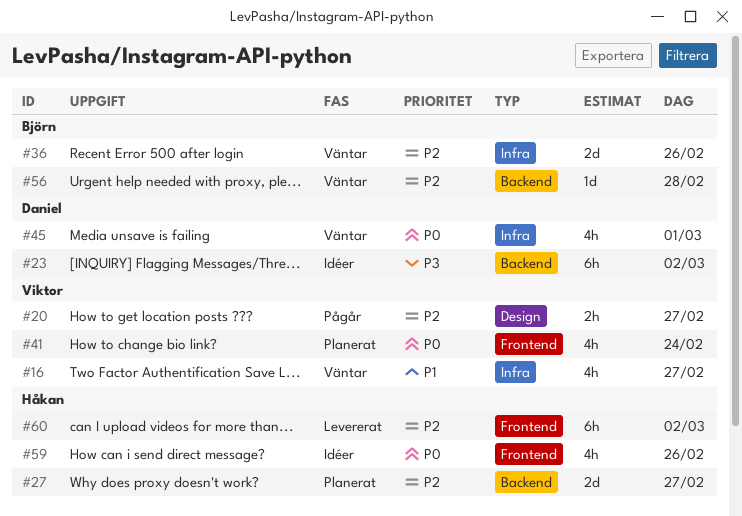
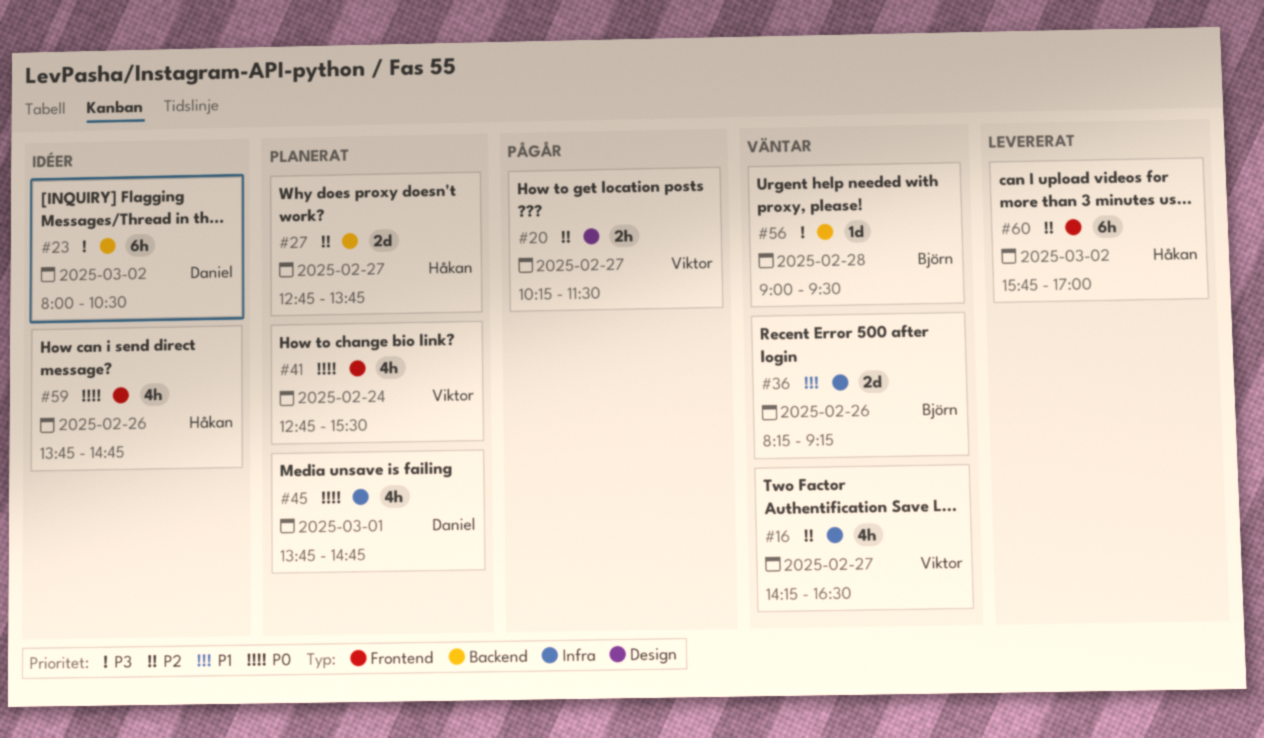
#16, priority: P1 -> P2
#36, priority: P2 -> P1
#45, status: Väntar -> Planerat
#56, priority: P2 -> P3

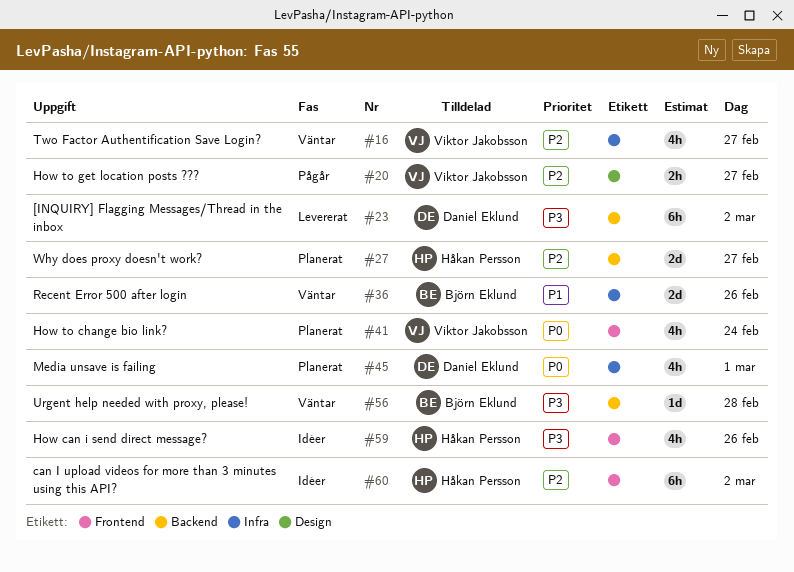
#23, status: Idéer -> Levererat
#59, priority: P0 -> P3
#60, status: Levererat -> Idéer

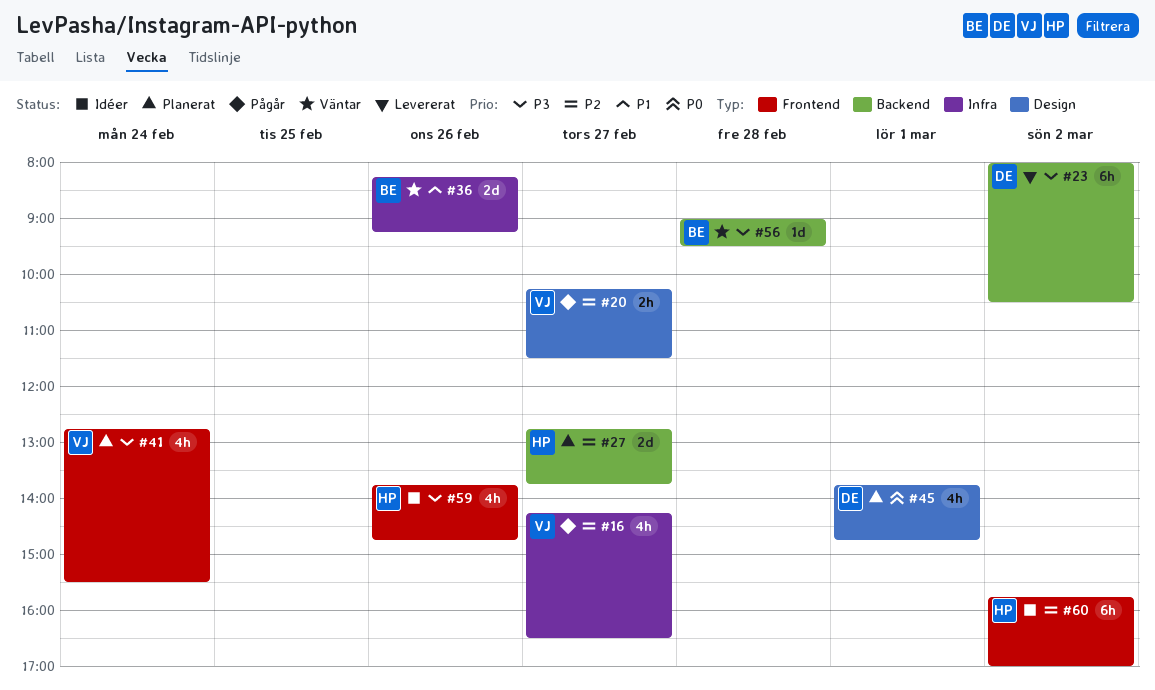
#16, status: Väntar -> Pågår
#41, priority: P0 -> P3
#45, label: Infra -> Design

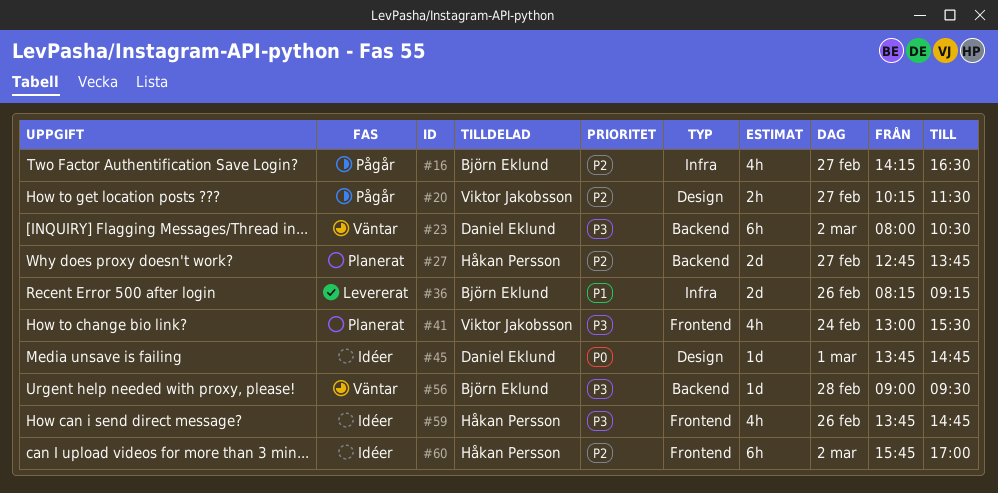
#16, owner: Viktor Jakobsson -> Björn Eklund
#23, status: Levererat -> Väntar
#36, status: Väntar -> Levererat
#41, begins: 12:45 -> 13:00
#45, status: Planerat -> Idéer
#45, estimate: 4h -> 1d

